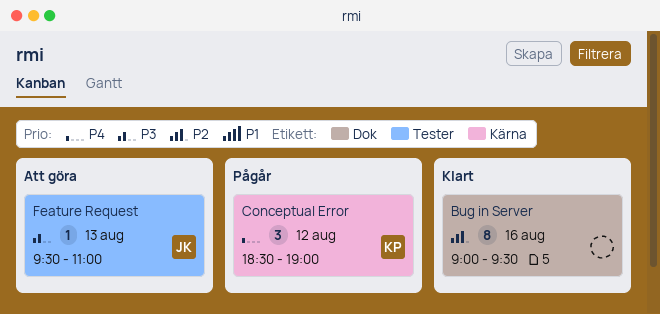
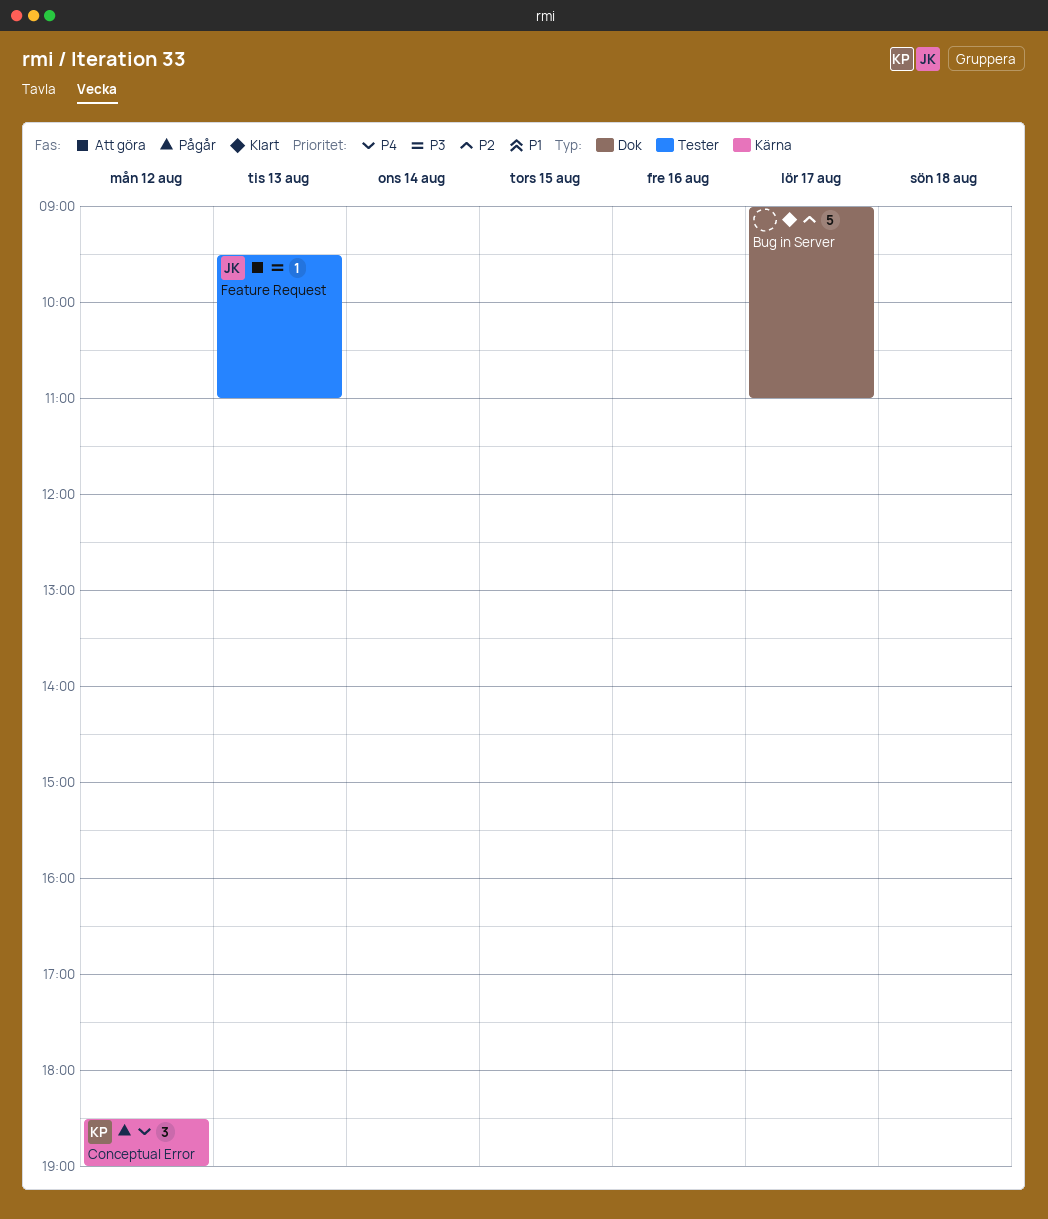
Bug in Server, estimate: 8 -> 5
Bug in Server, day: Aug 16 -> Aug 17
Bug in Server, ends: 09:30 -> 11:00

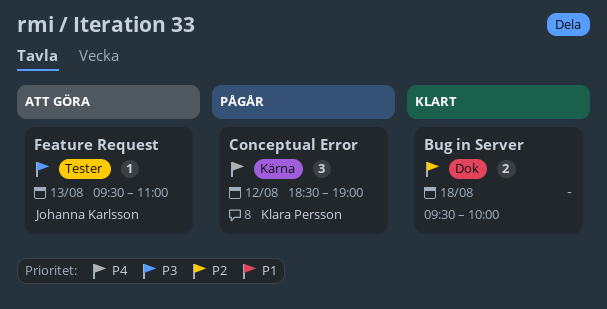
Bug in Server, estimate: 5 -> 2
Bug in Server, day: Aug 17 -> Aug 18
Bug in Server, begins: 09:00 -> 09:30
Bug in Server, ends: 11:00 -> 10:00

